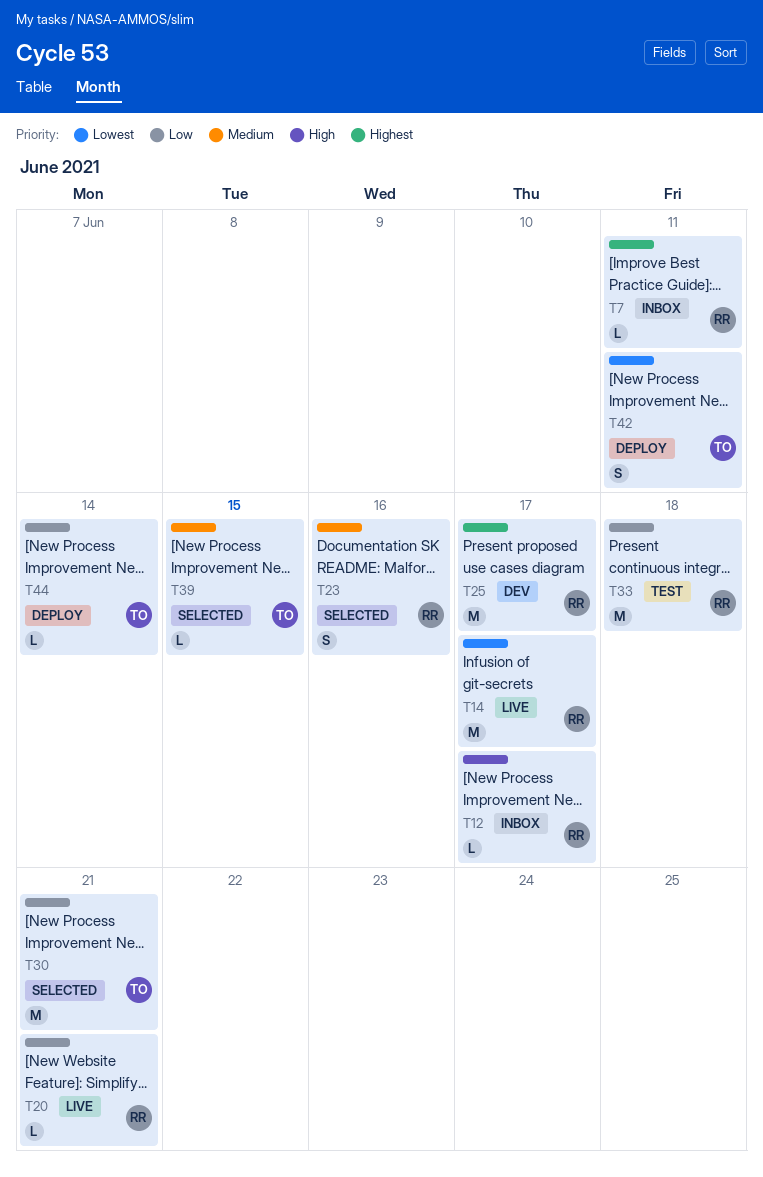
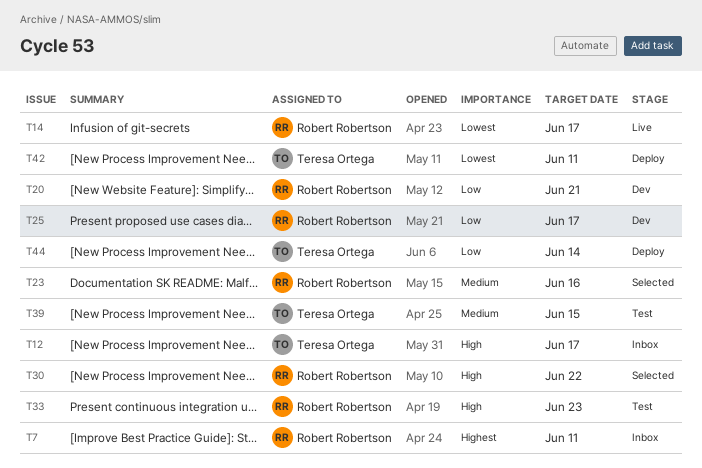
T12, owner: Robert Robertson -> Teresa Ortega
T20, status: Live -> Dev
T25, priority: Highest -> Low
T30, owner: Teresa Ortega -> Robert Robertson
T30, priority: Low -> High
T30, due: Jun 21 -> Jun 22
T33, priority: Low -> High
T33, due: Jun 18 -> Jun 23
T39, status: Selected -> Test

